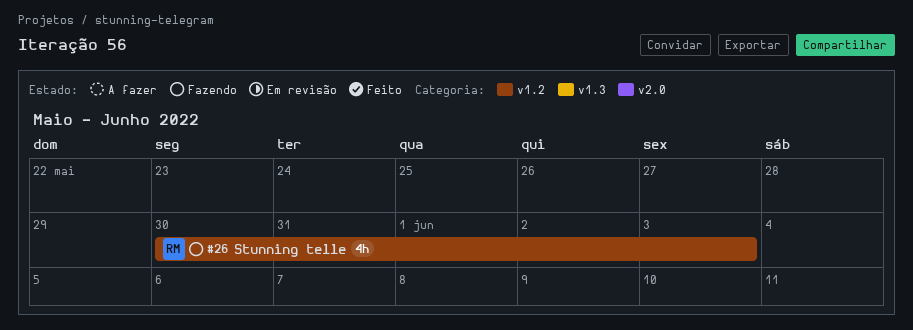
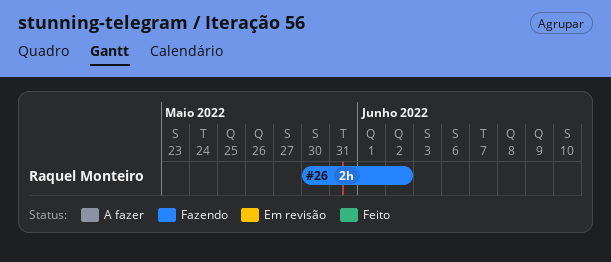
#26, estimate: 4h -> 2h
#26, due: Jun 3 -> Jun 2

